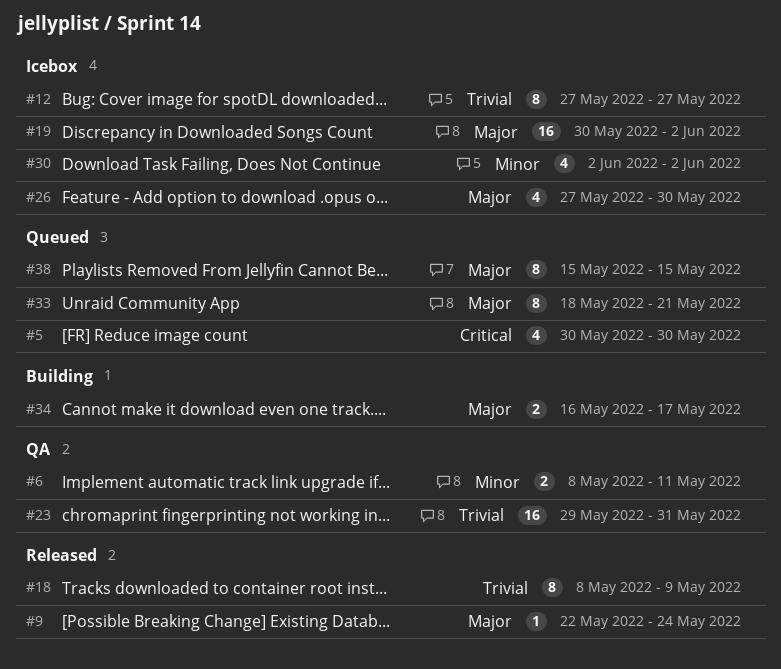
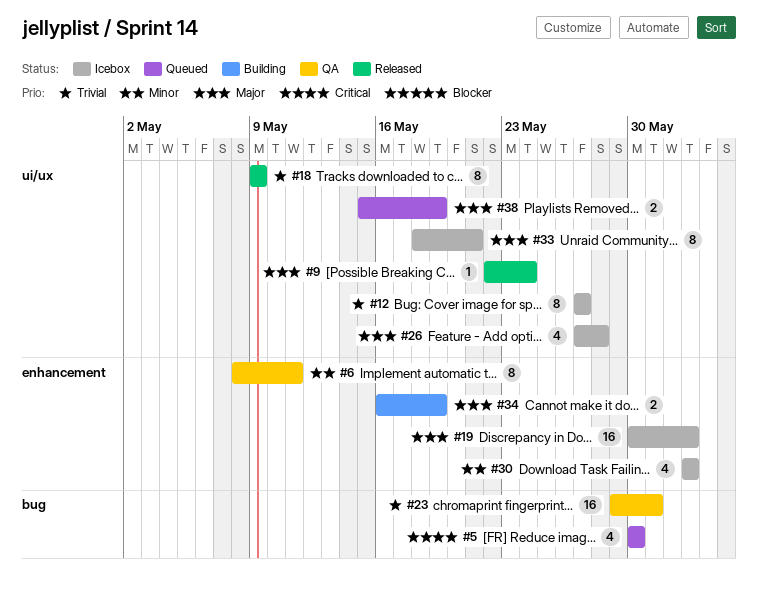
#6, estimate: 2 -> 8
#18, start: May 8 -> May 9
#26, due: May 30 -> May 28
#33, status: Queued -> Icebox
#34, due: May 17 -> May 19
#38, estimate: 8 -> 2
#38, due: May 15 -> May 19

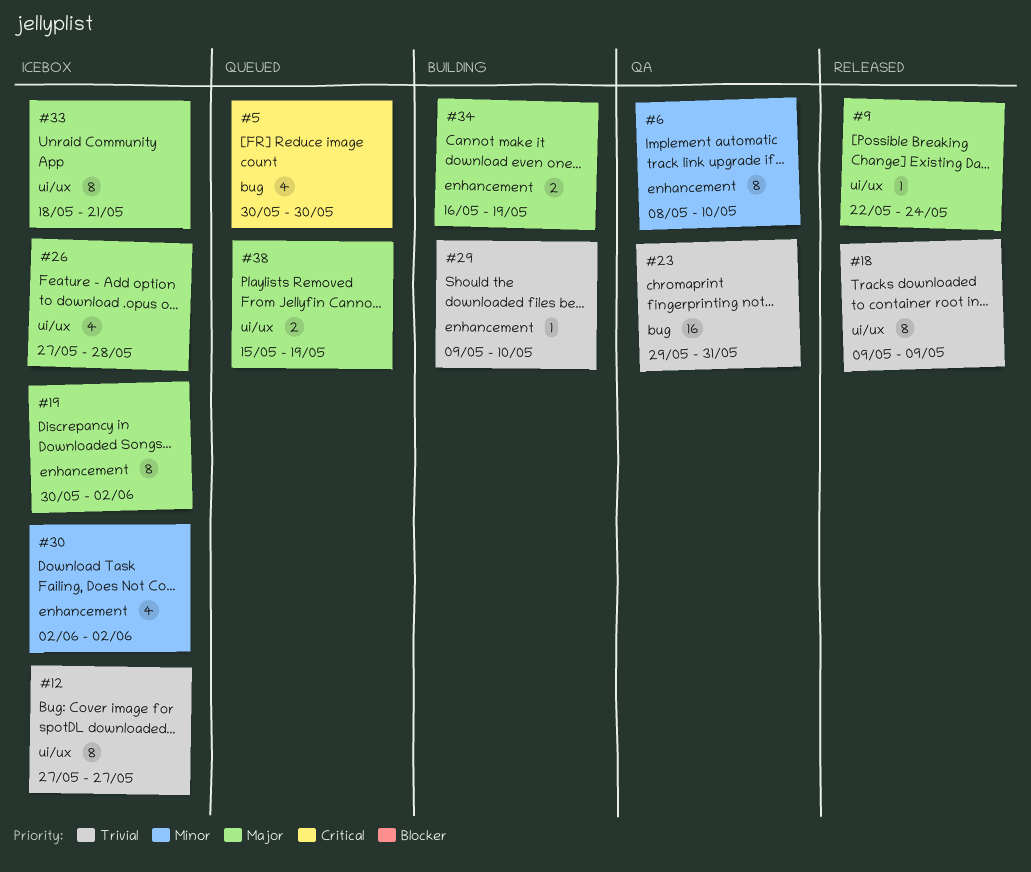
#6, due: May 11 -> May 10
#19, estimate: 16 -> 8
#29: none -> present

